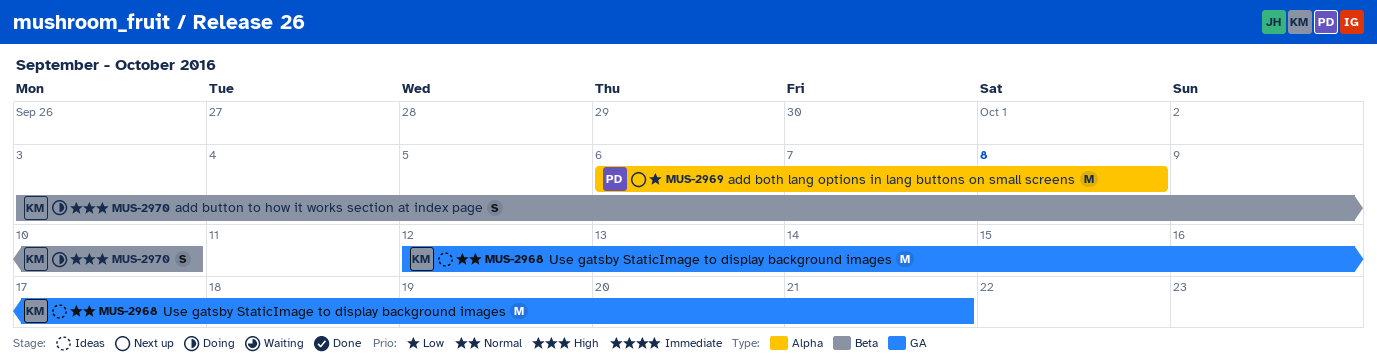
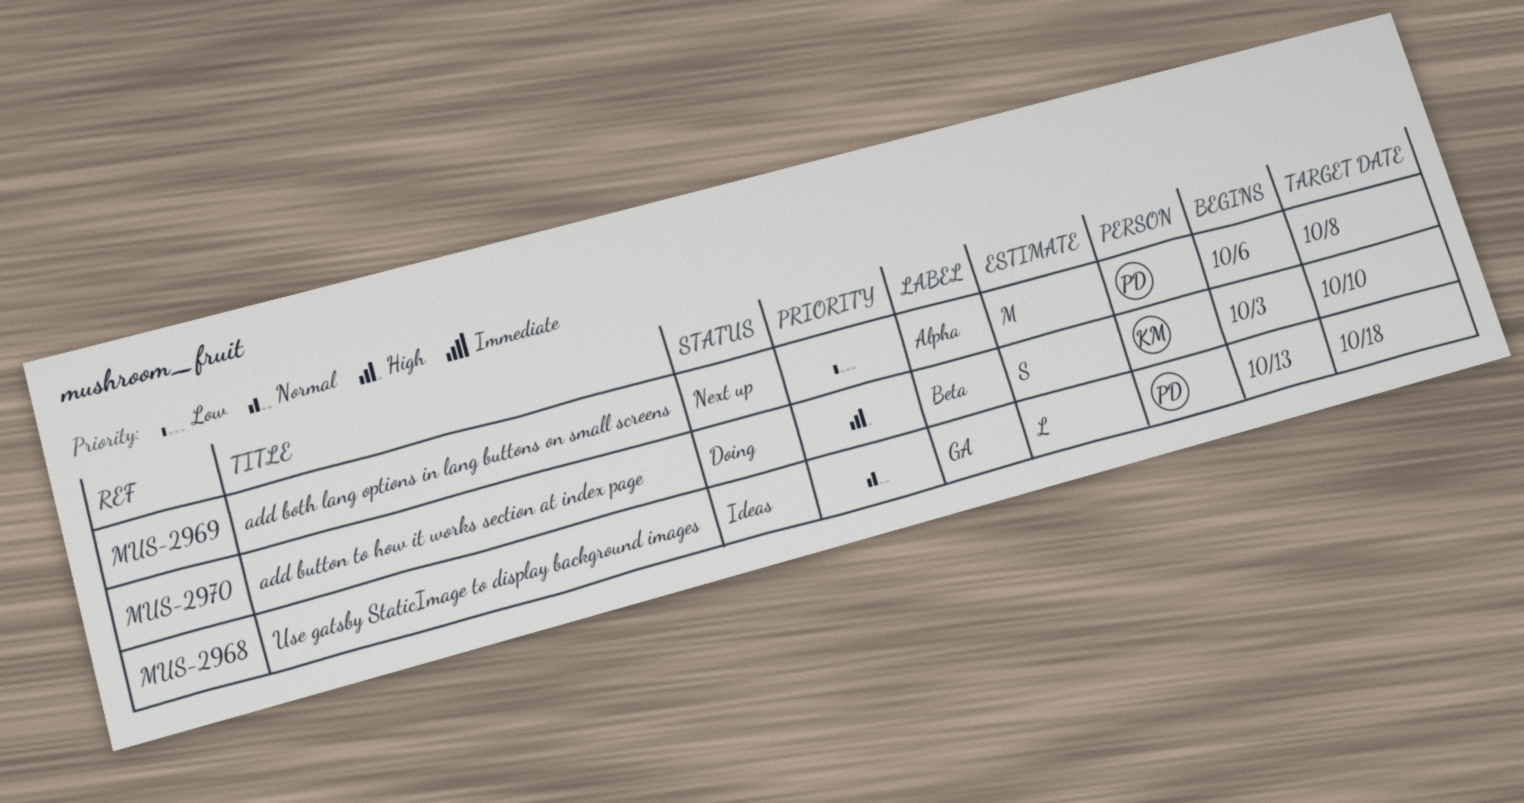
MUS-2968, owner: KM -> PD
MUS-2968, estimate: M -> L
MUS-2968, start: Oct 12 -> Oct 13
MUS-2968, due: Oct 21 -> Oct 18

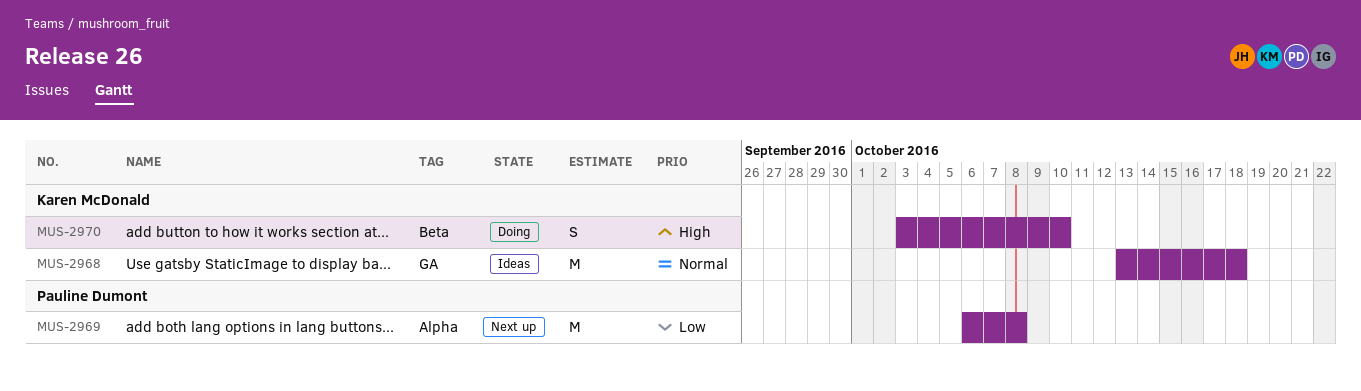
MUS-2968, owner: Pauline Dumont -> Karen McDonald
MUS-2968, estimate: L -> M

